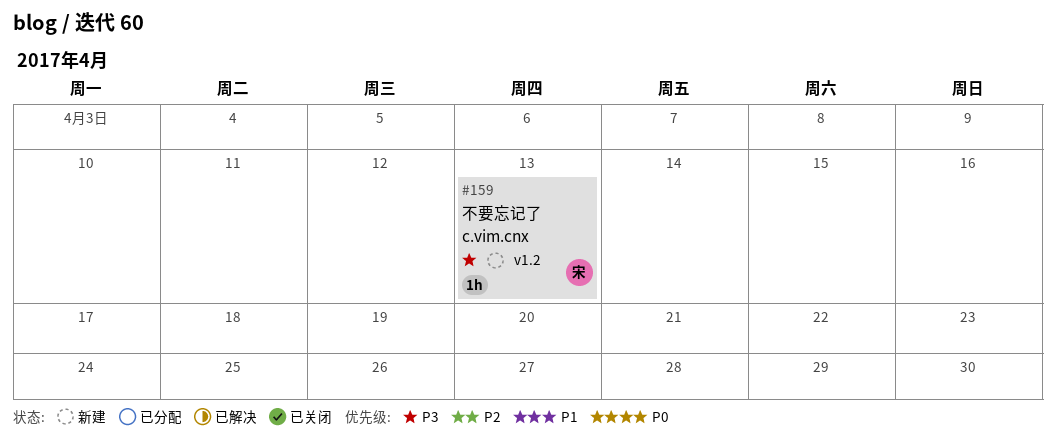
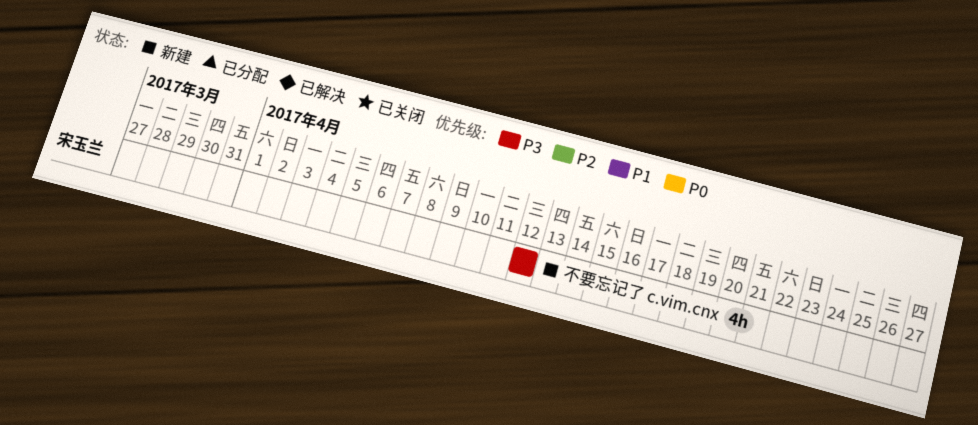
不要忘记了 c.vim.cnx, estimate: 1h -> 4h
不要忘记了 c.vim.cnx, due: Apr 13 -> Apr 12

